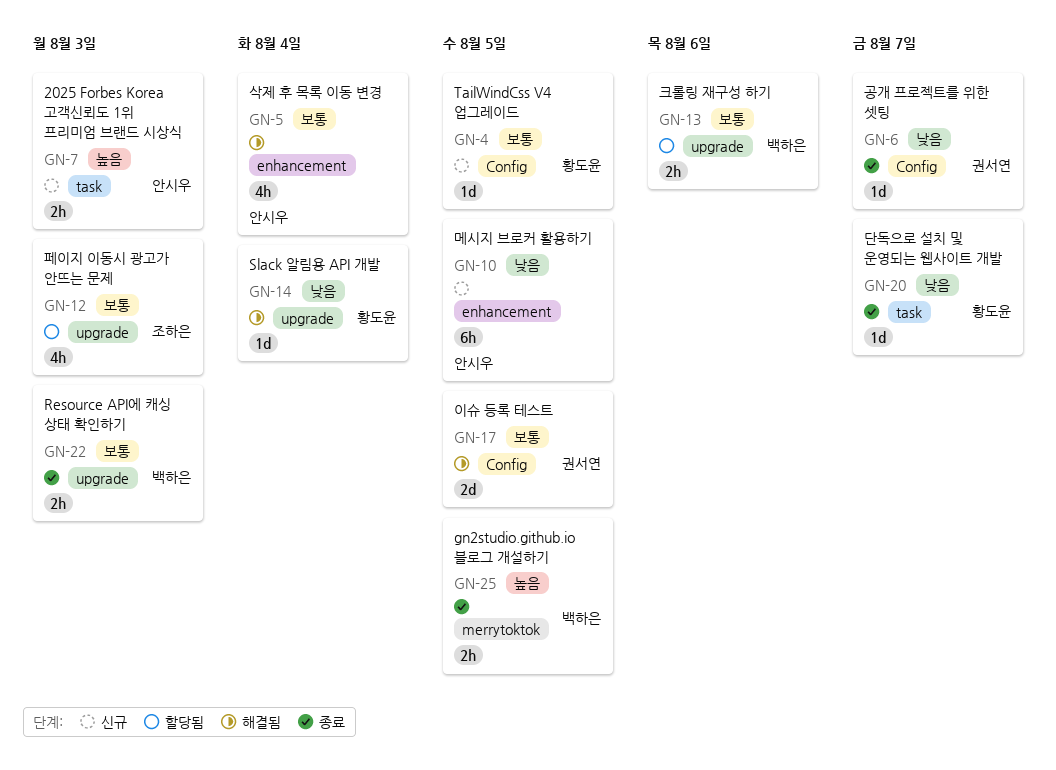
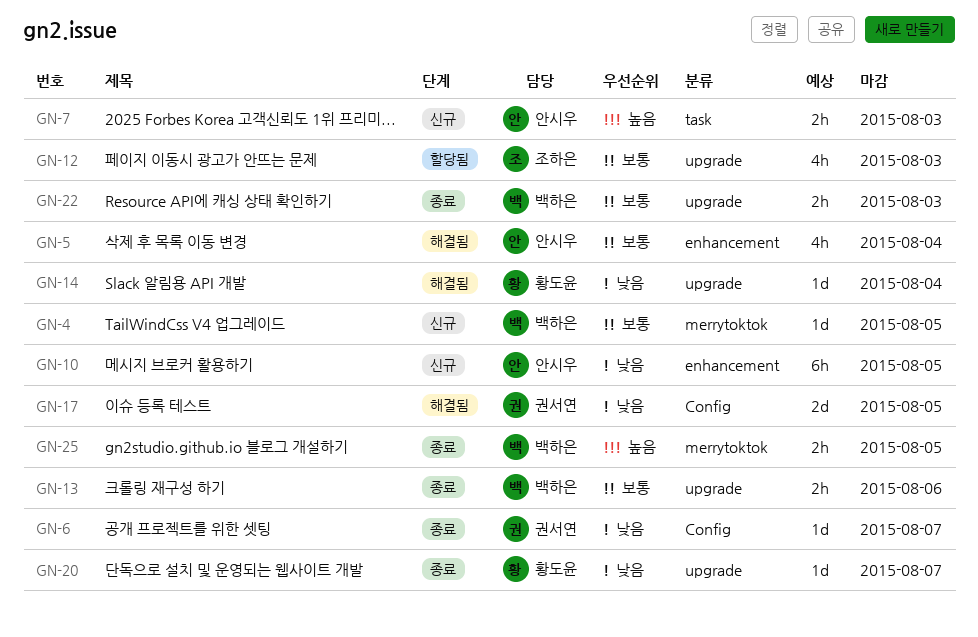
GN-4, owner: 황도윤 -> 백하은
GN-4, label: Config -> merrytoktok
GN-13, status: 할당됨 -> 종료
GN-17, priority: 보통 -> 낮음
GN-20, label: task -> upgrade

